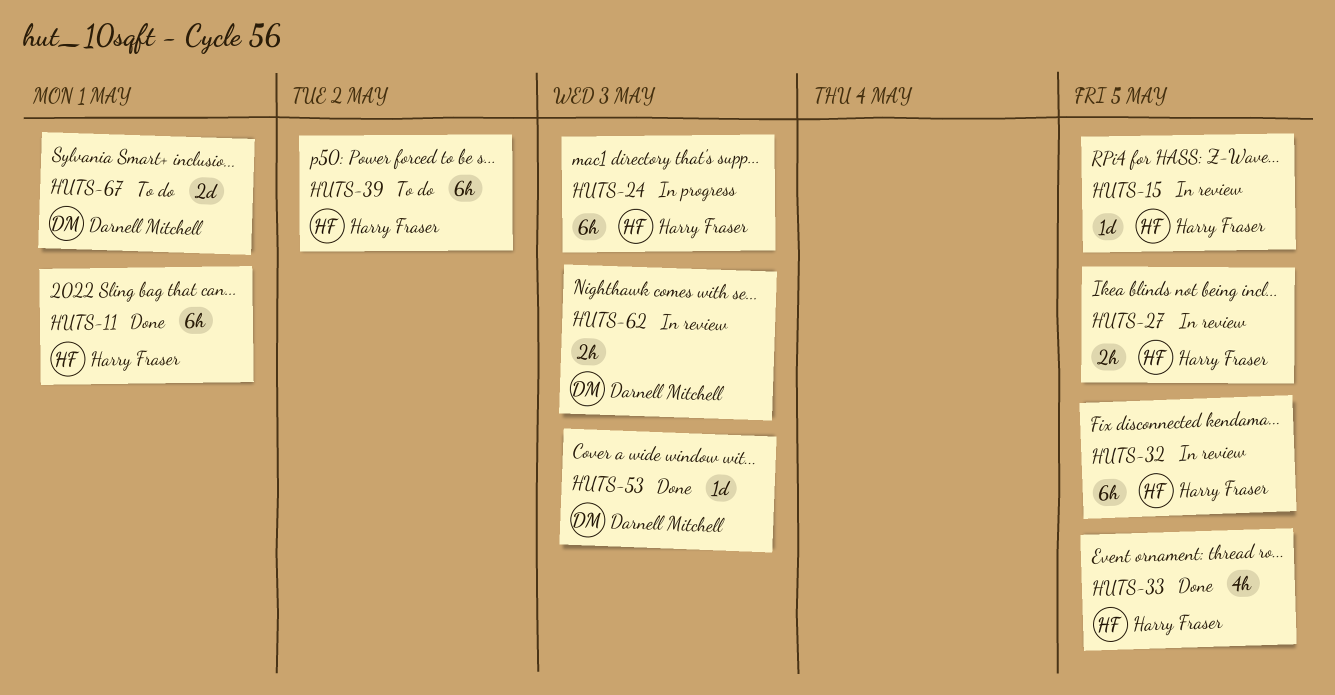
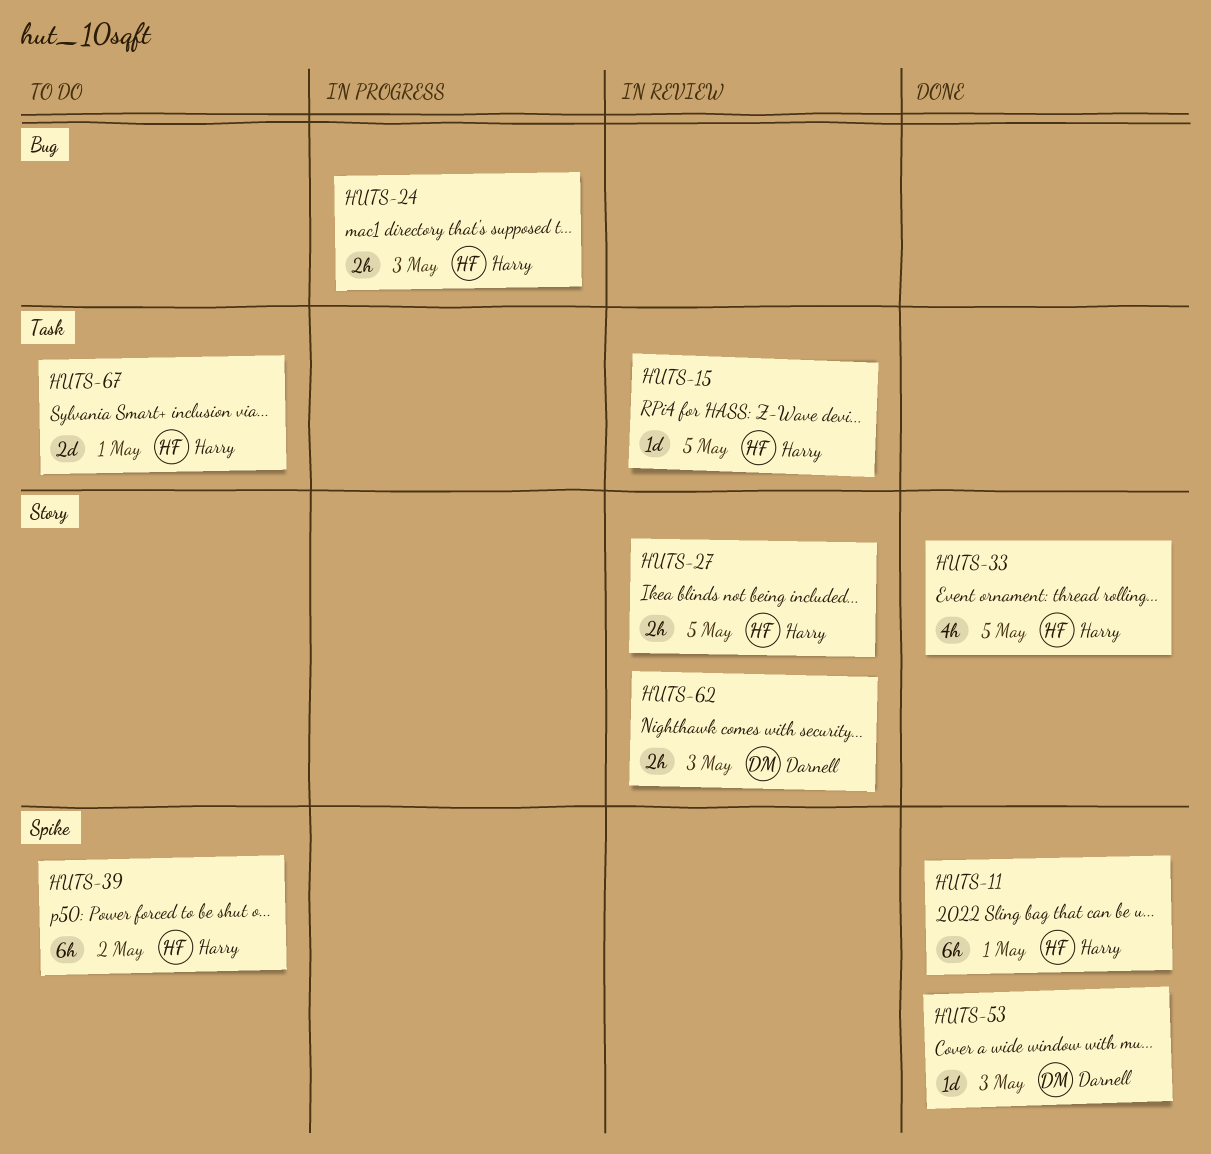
HUTS-24, estimate: 6h -> 2h
HUTS-32: present -> none
HUTS-67, owner: Darnell Mitchell -> Harry Fraser

